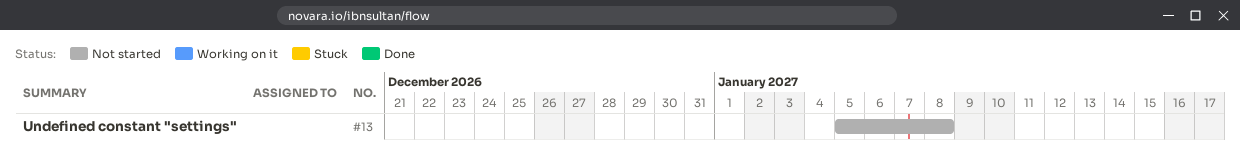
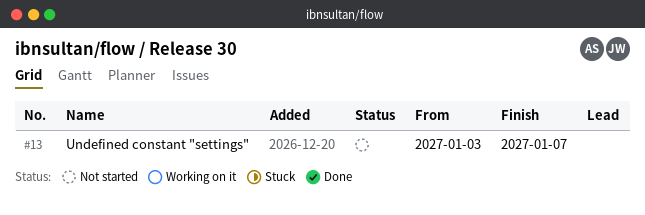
#13, start: Jan 5 -> Jan 3
#13, due: Jan 8 -> Jan 7

